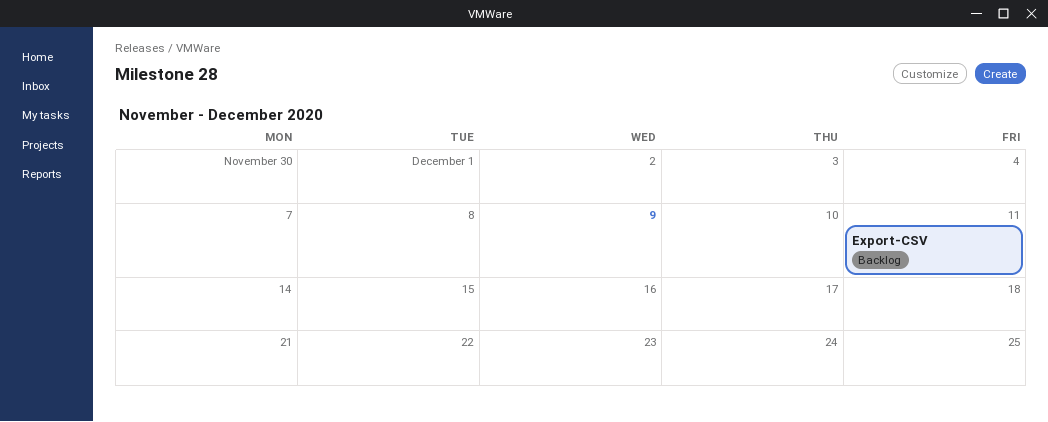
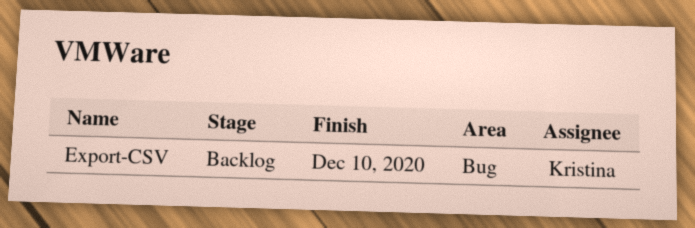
Export-CSV, due: Dec 11 -> Dec 10

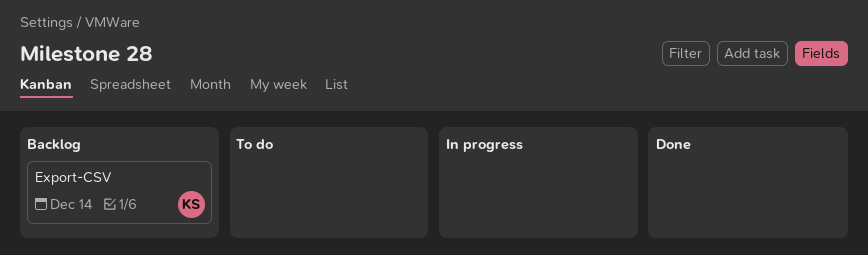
Export-CSV, due: Dec 10 -> Dec 14

